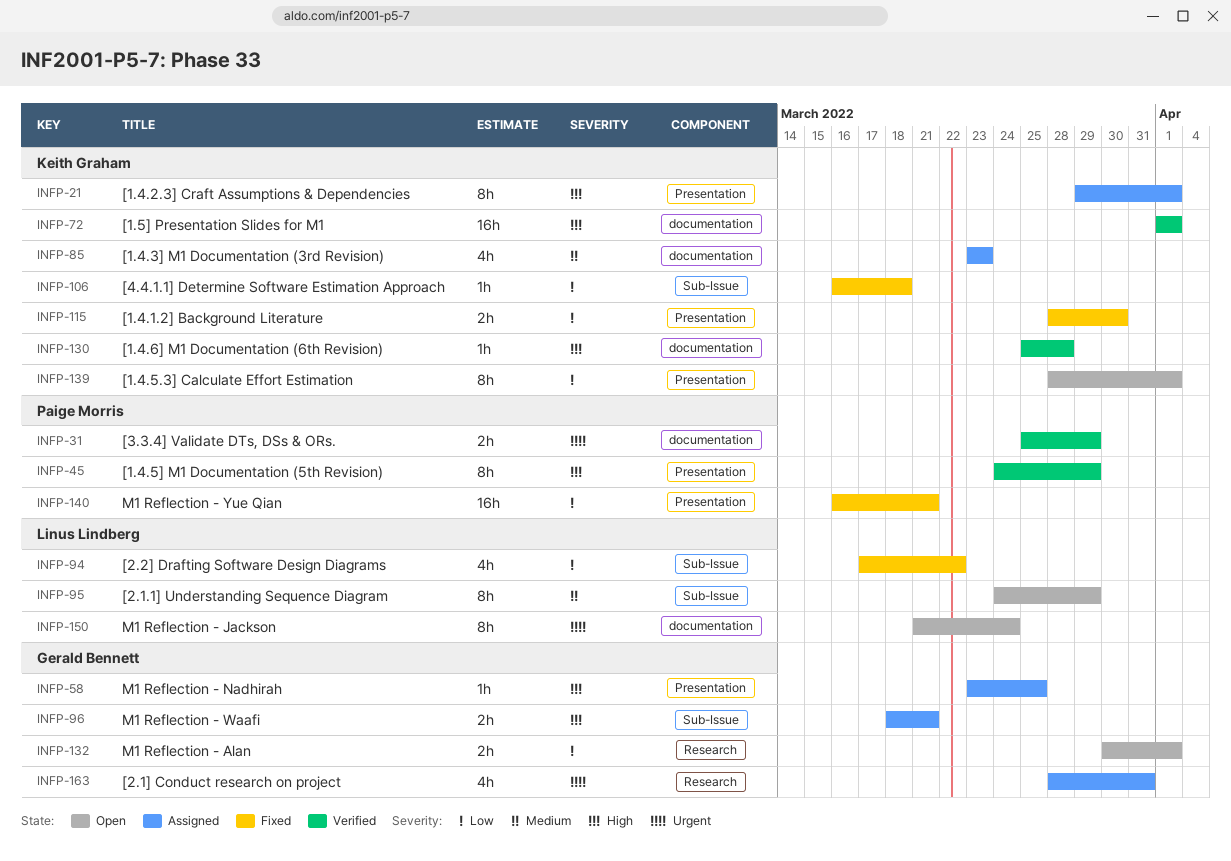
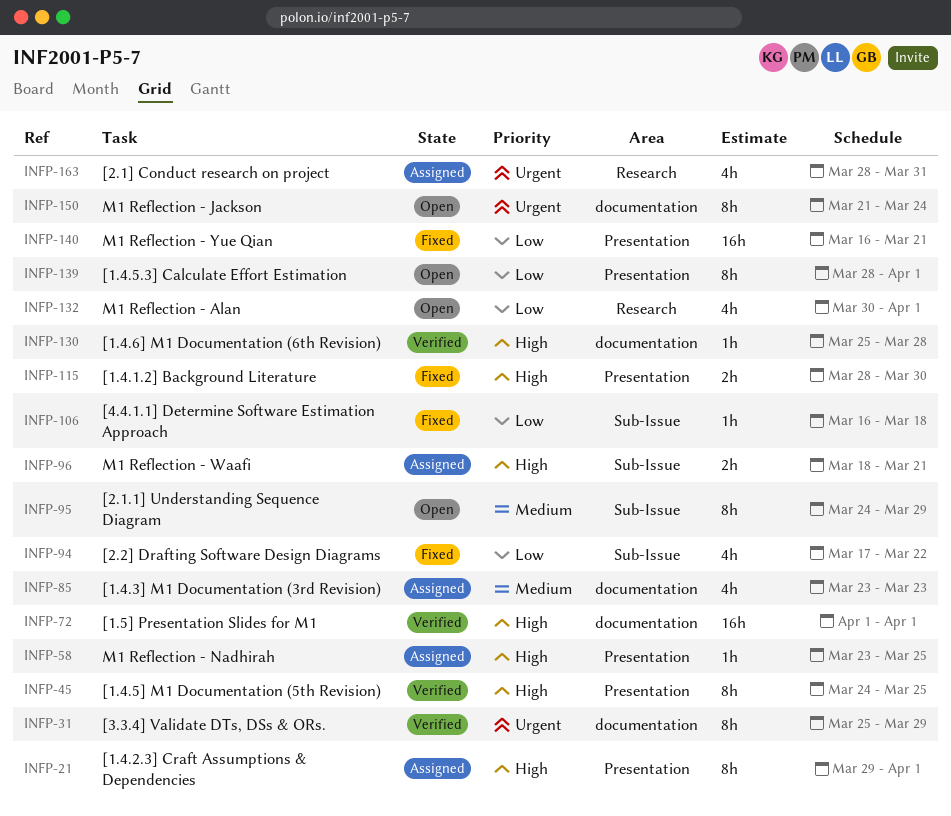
INFP-31, estimate: 2h -> 8h
INFP-45, due: Mar 29 -> Mar 25
INFP-115, priority: Low -> High
INFP-132, estimate: 2h -> 4h

